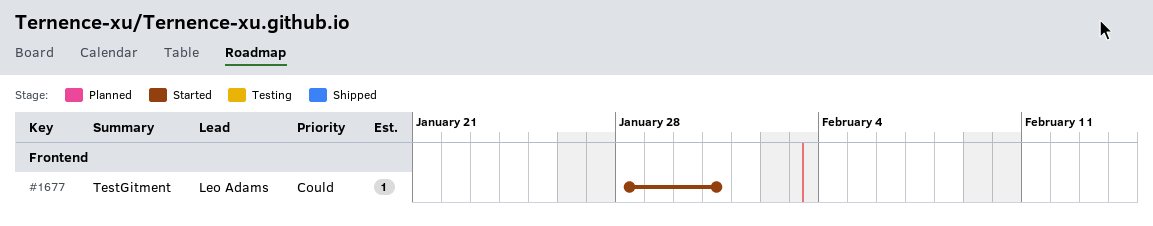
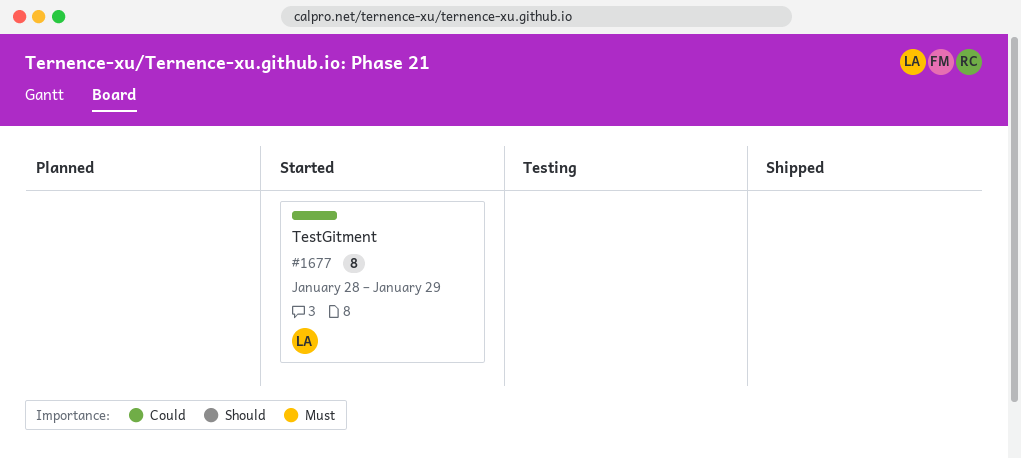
#1677, estimate: 1 -> 8
#1677, due: Jan 31 -> Jan 29

